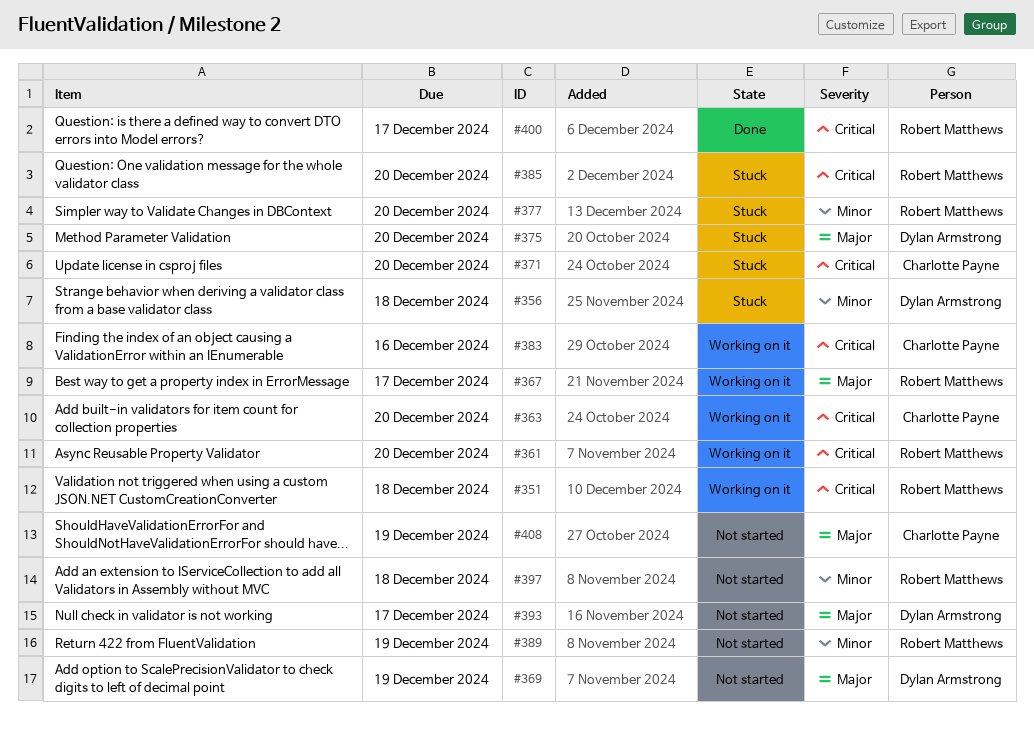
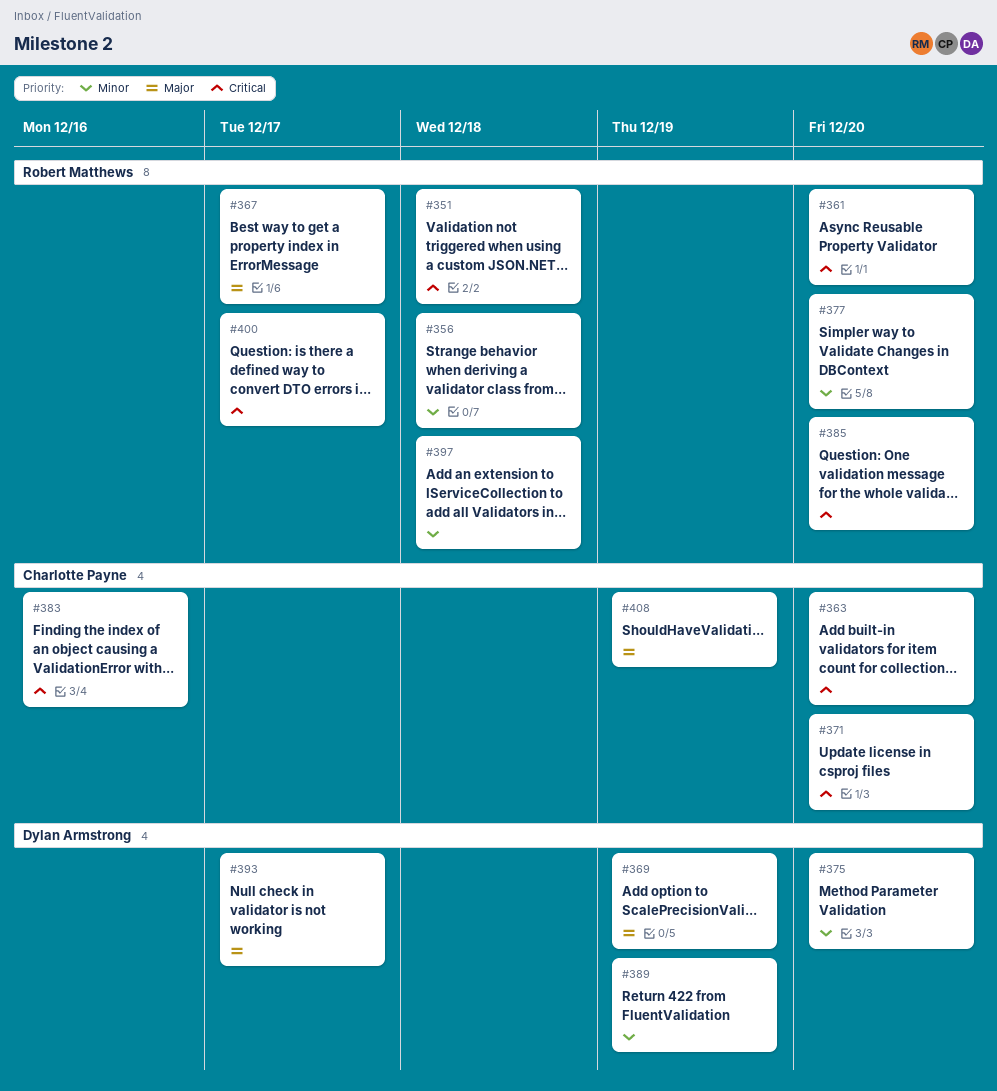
#356, owner: Dylan Armstrong -> Robert Matthews
#375, priority: Major -> Minor
#389, owner: Robert Matthews -> Dylan Armstrong

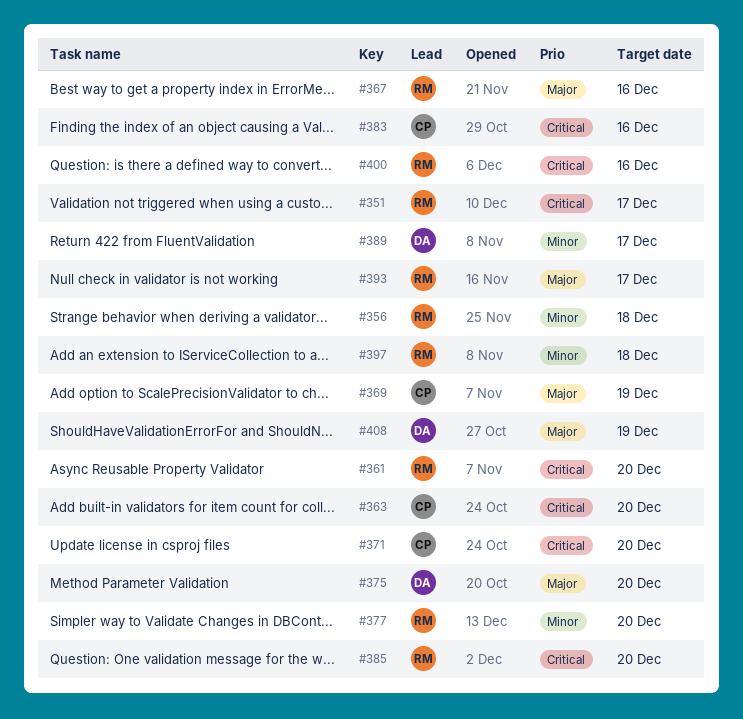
#351, due: Dec 18 -> Dec 17
#367, due: Dec 17 -> Dec 16
#369, owner: Dylan Armstrong -> Charlotte Payne
#375, priority: Minor -> Major
#389, due: Dec 19 -> Dec 17
#393, owner: Dylan Armstrong -> Robert Matthews
#400, due: Dec 17 -> Dec 16
#408, owner: Charlotte Payne -> Dylan Armstrong

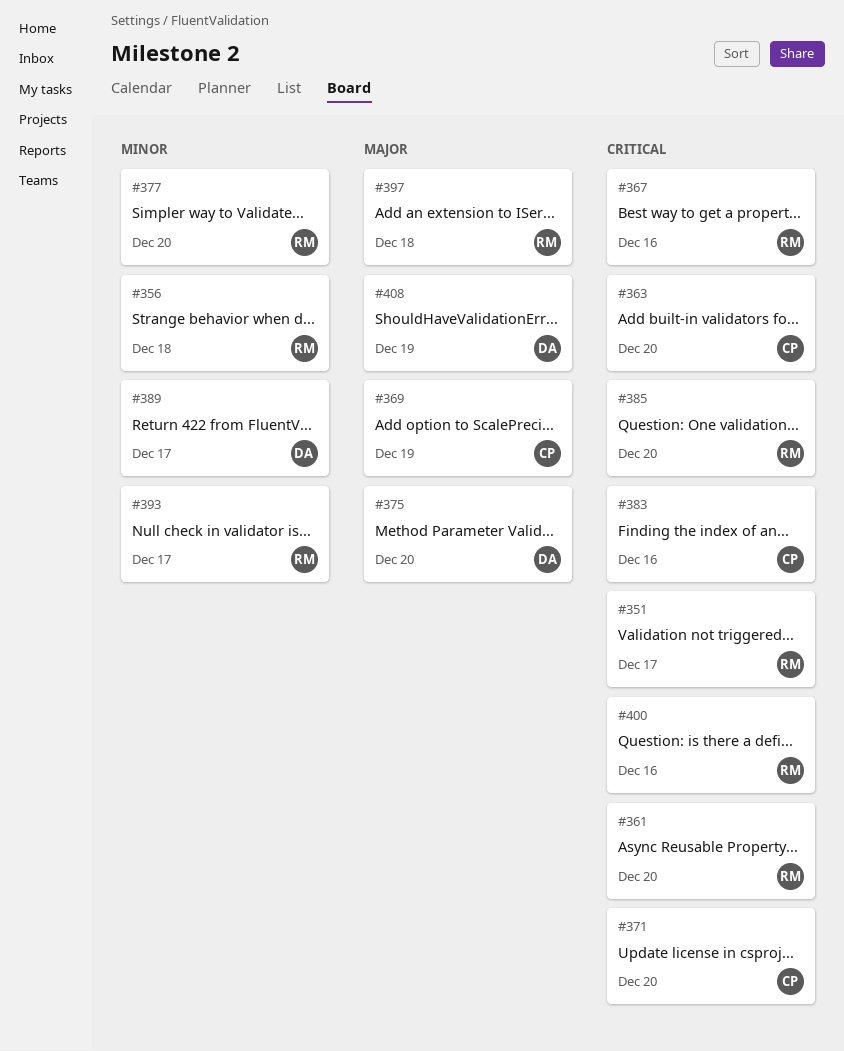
#367, priority: Major -> Critical
#393, priority: Major -> Minor
#397, priority: Minor -> Major

